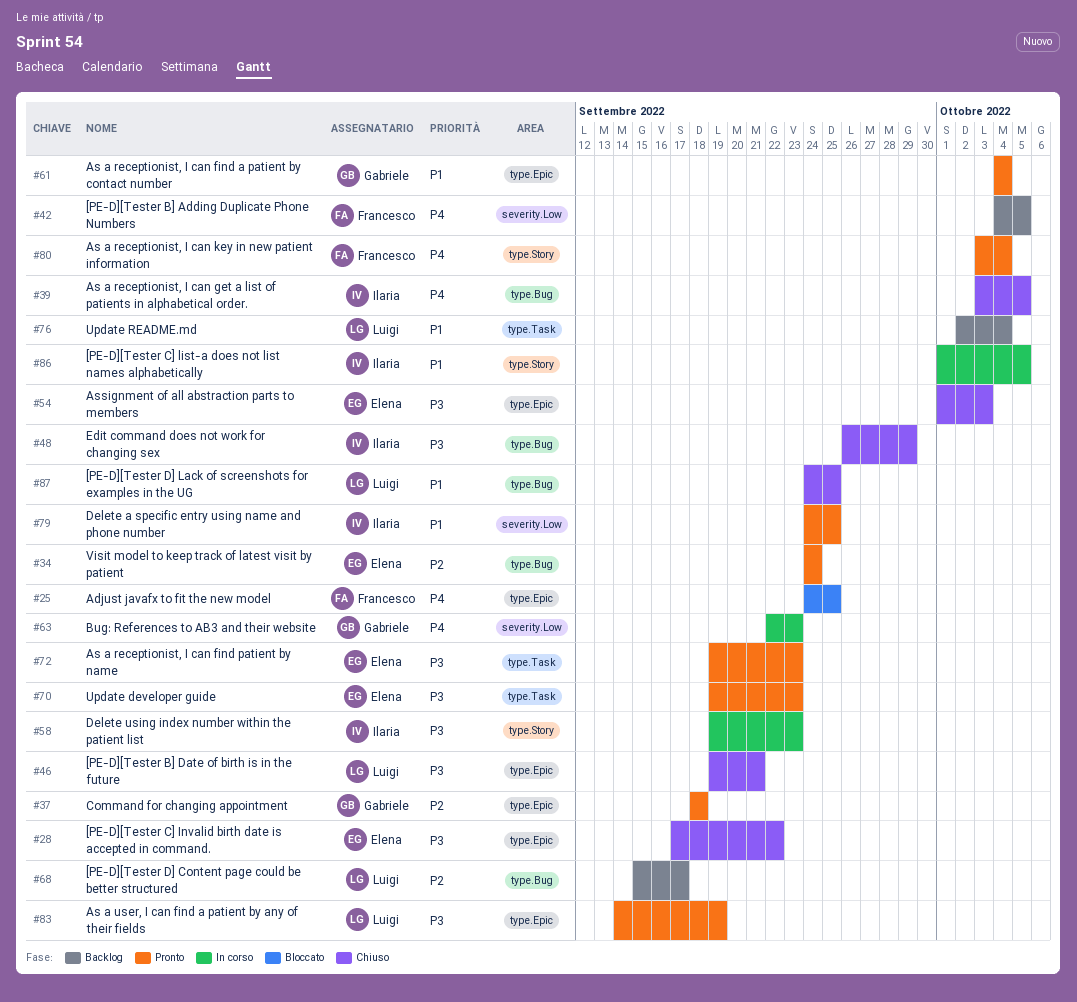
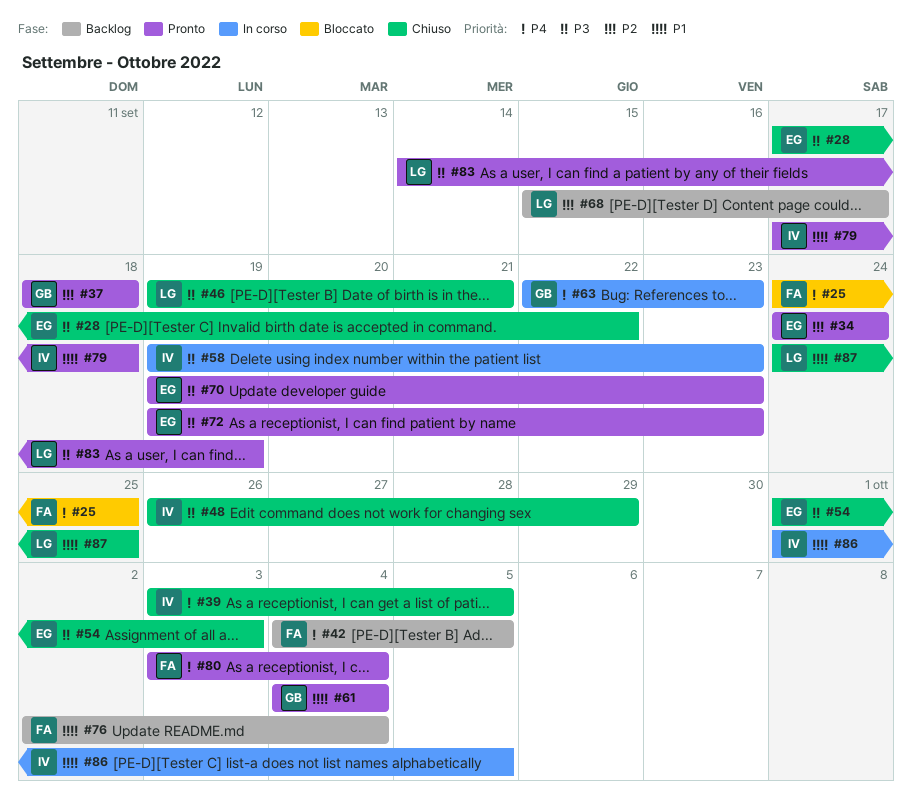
#76, owner: Luigi -> Francesco
#79, start: Sep 24 -> Sep 17
#79, due: Sep 25 -> Sep 18

